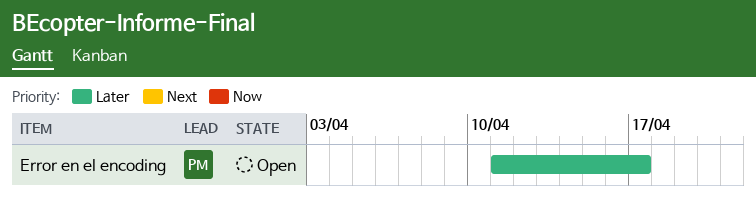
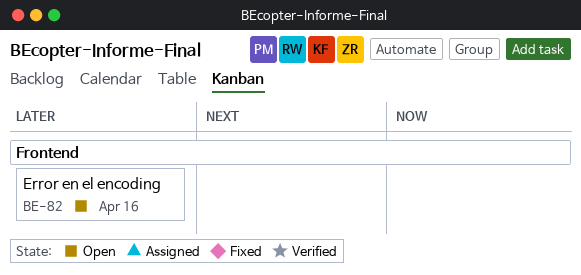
Error en el encoding, due: Apr 17 -> Apr 16

